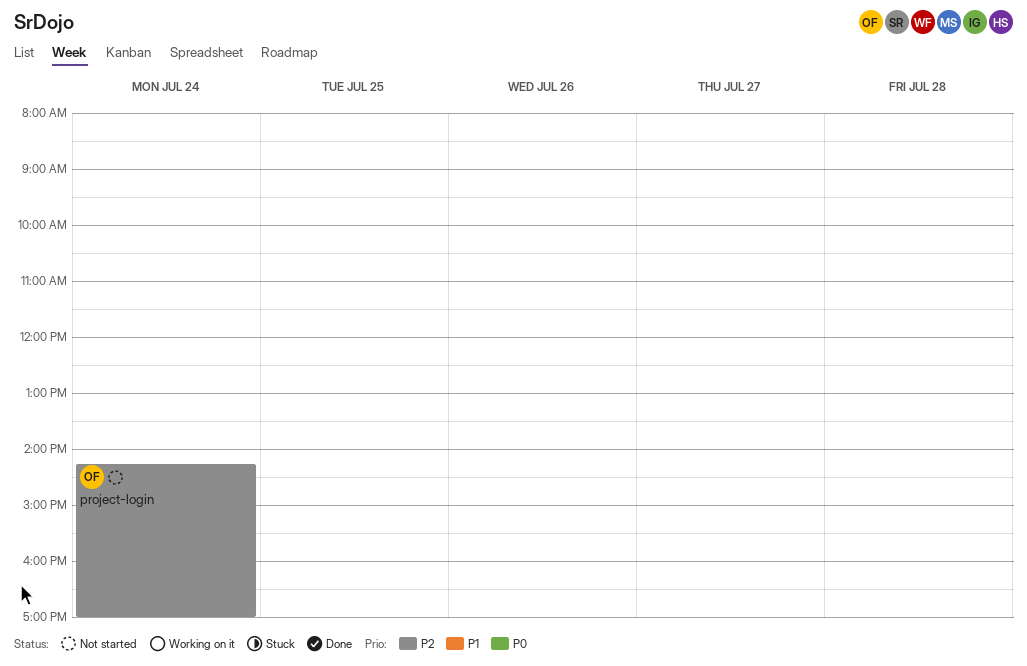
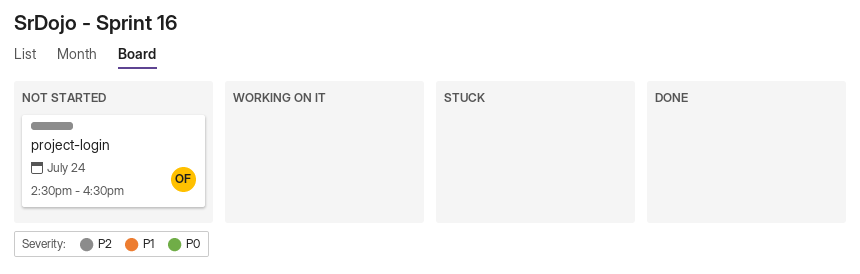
project-login, begins: 14:15 -> 14:30
project-login, ends: 17:00 -> 16:30

